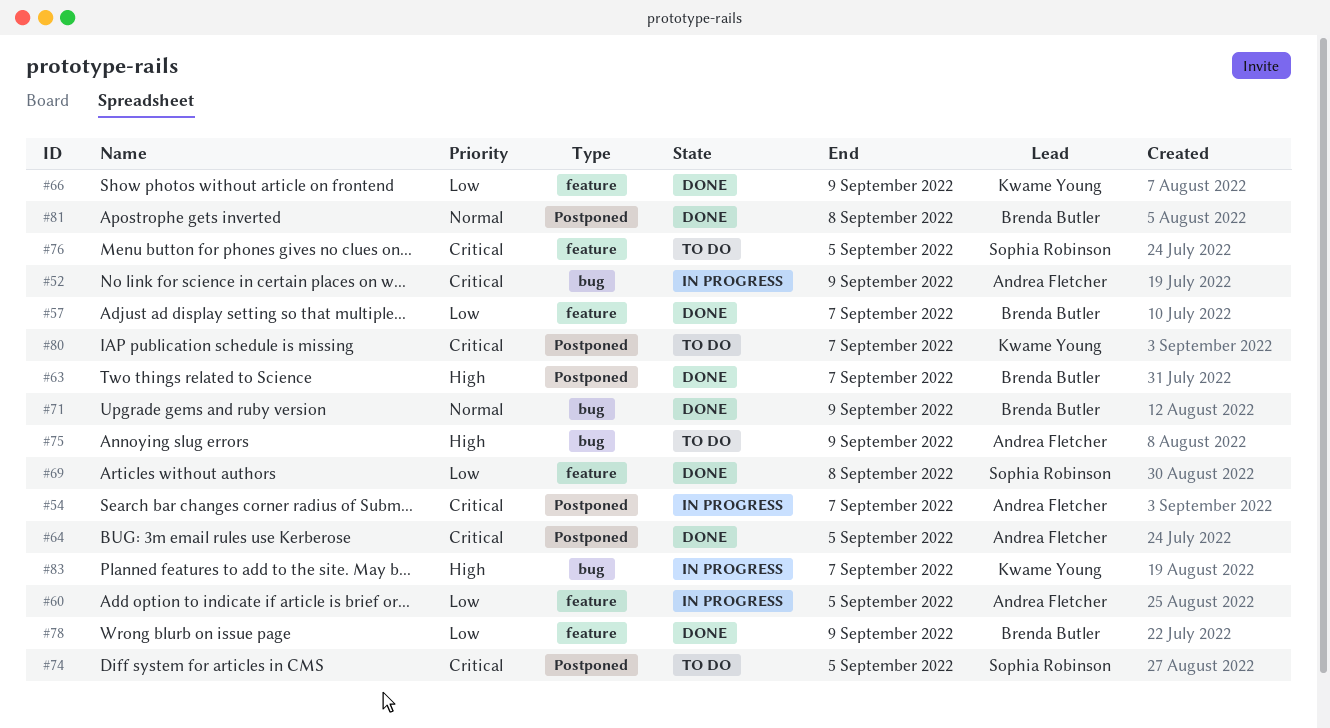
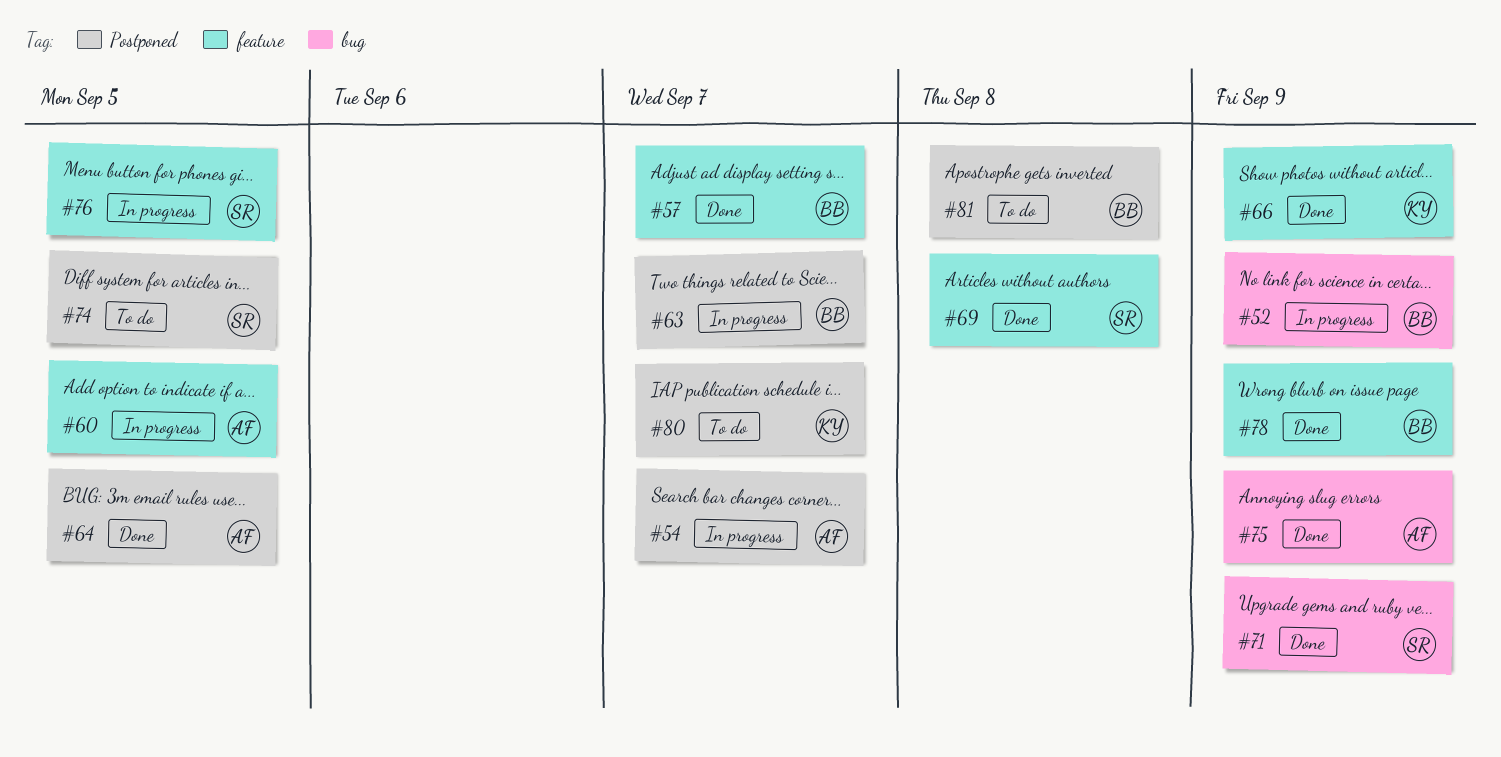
#52, owner: Andrea Fletcher -> Brenda Butler
#63, status: Done -> In progress
#71, owner: Brenda Butler -> Sophia Robinson
#75, status: To do -> Done
#76, status: To do -> In progress
#81, status: Done -> To do
#83: present -> none

